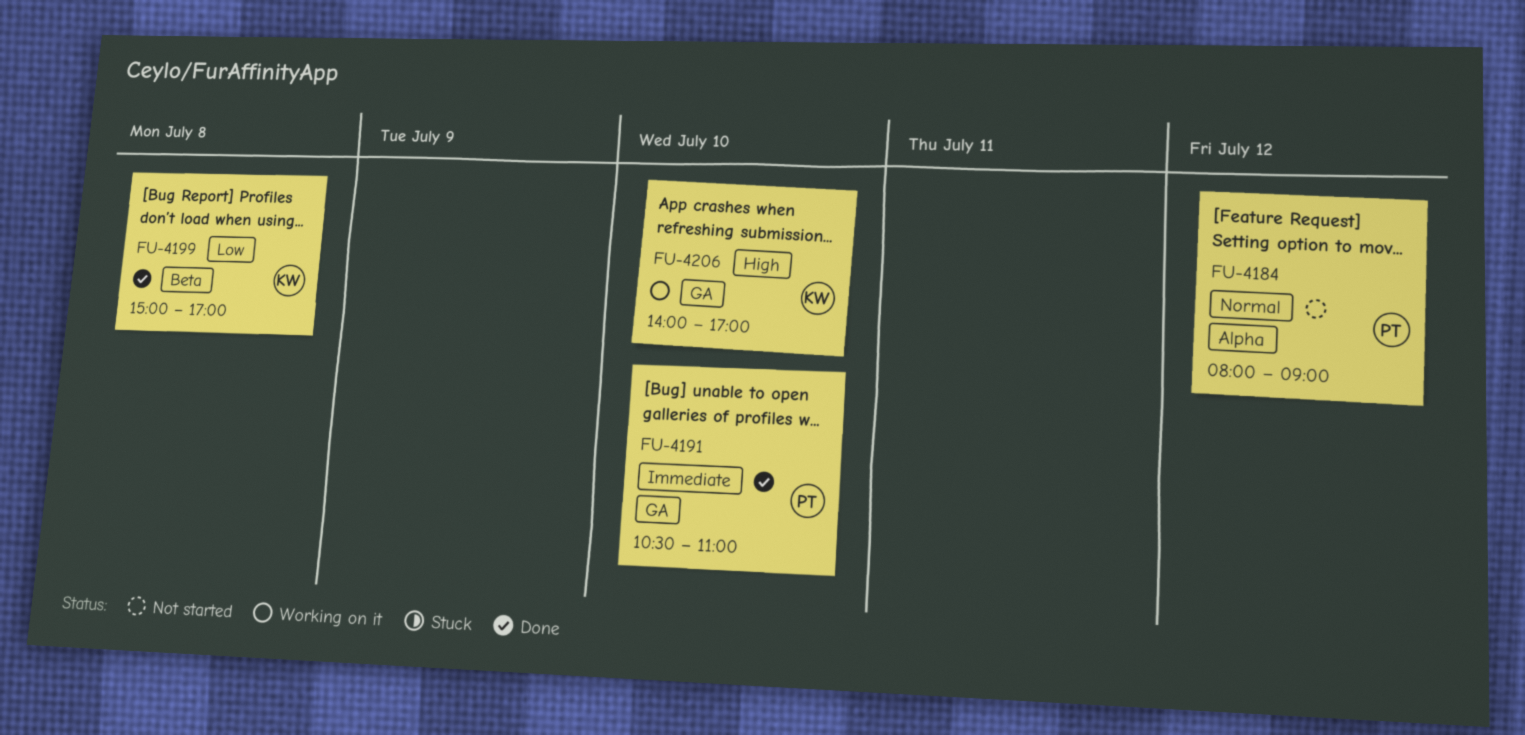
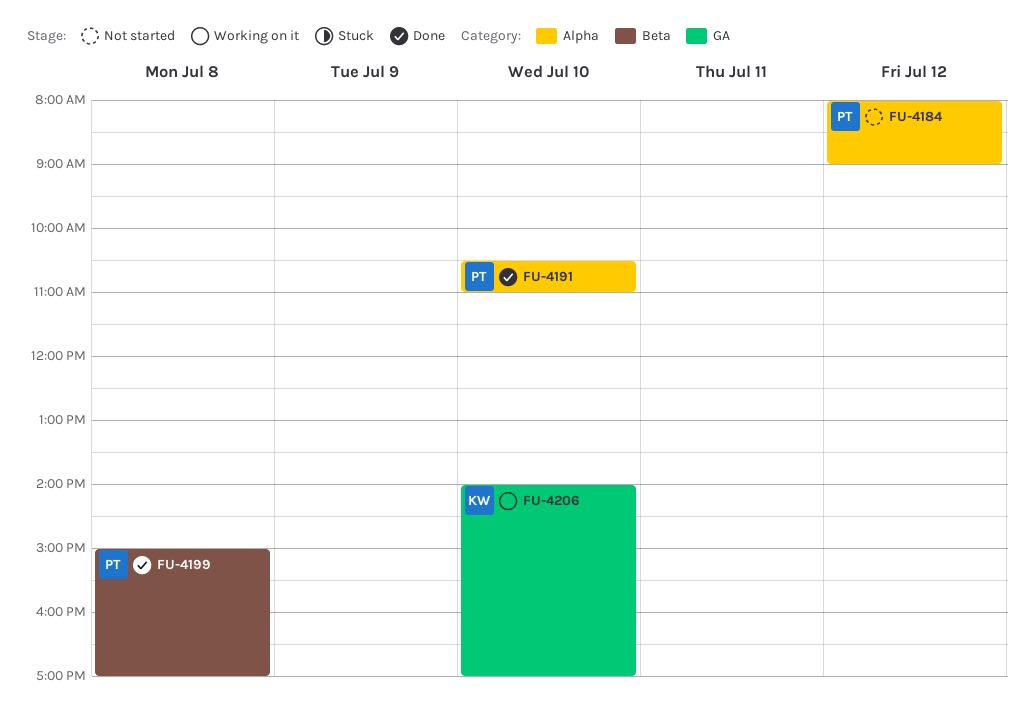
FU-4191, label: GA -> Alpha
FU-4199, owner: KW -> PT

